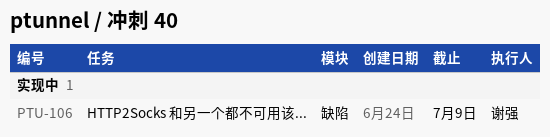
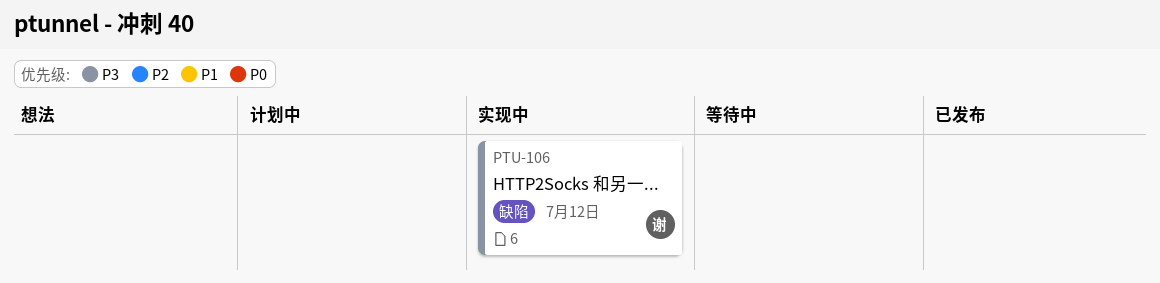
PTU-106, due: Jul 9 -> Jul 12

